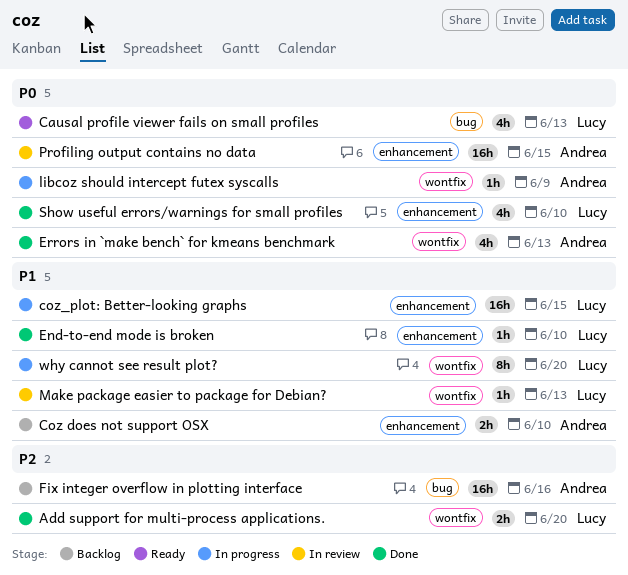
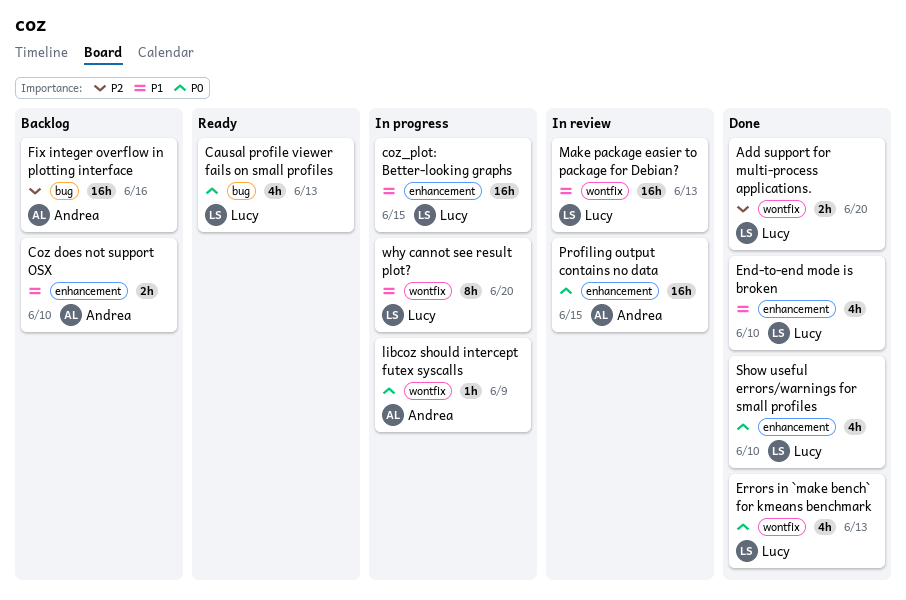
End-to-end mode is broken, estimate: 1h -> 4h
Errors in `make bench` for kmeans benchmark, owner: Andrea -> Lucy
Make package easier to package for Debian?, estimate: 1h -> 16h

